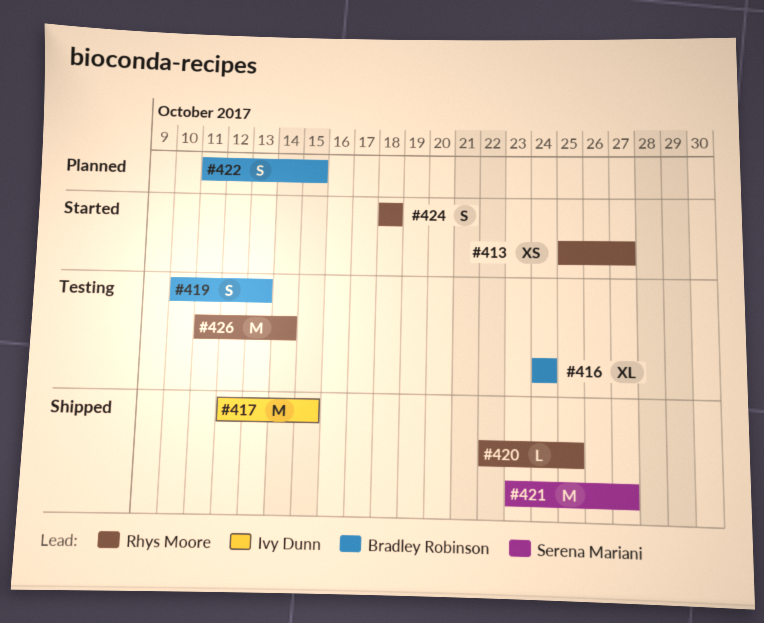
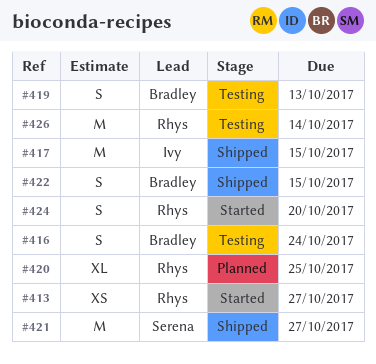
#416, estimate: XL -> S
#420, status: Shipped -> Planned
#420, estimate: L -> XL
#422, status: Planned -> Shipped
#424, due: Oct 18 -> Oct 20

